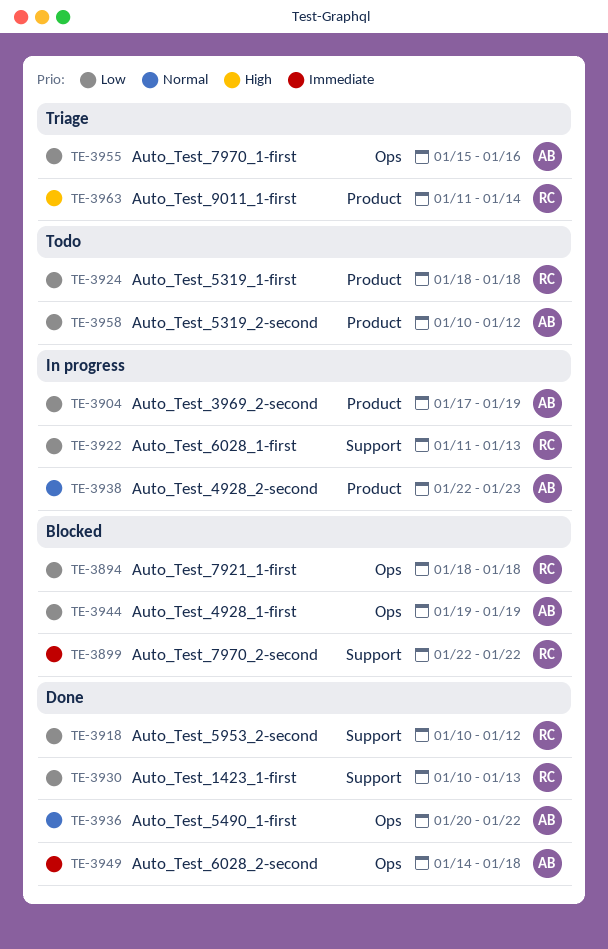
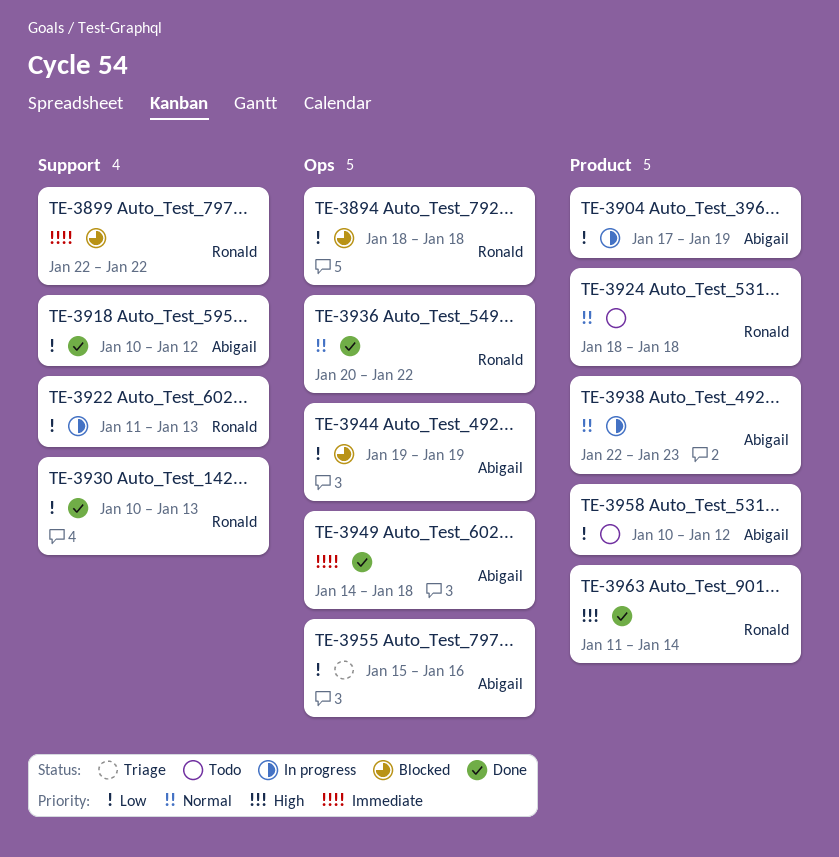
TE-3918, owner: Ronald -> Abigail
TE-3924, priority: Low -> Normal
TE-3936, owner: Abigail -> Ronald
TE-3963, status: Triage -> Done

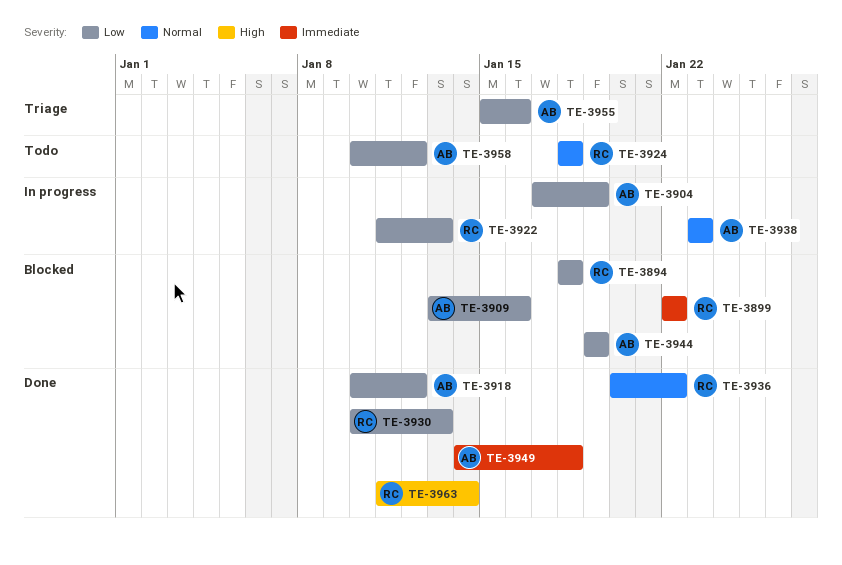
TE-3909: none -> present
TE-3938, start: Jan 22 -> Jan 23

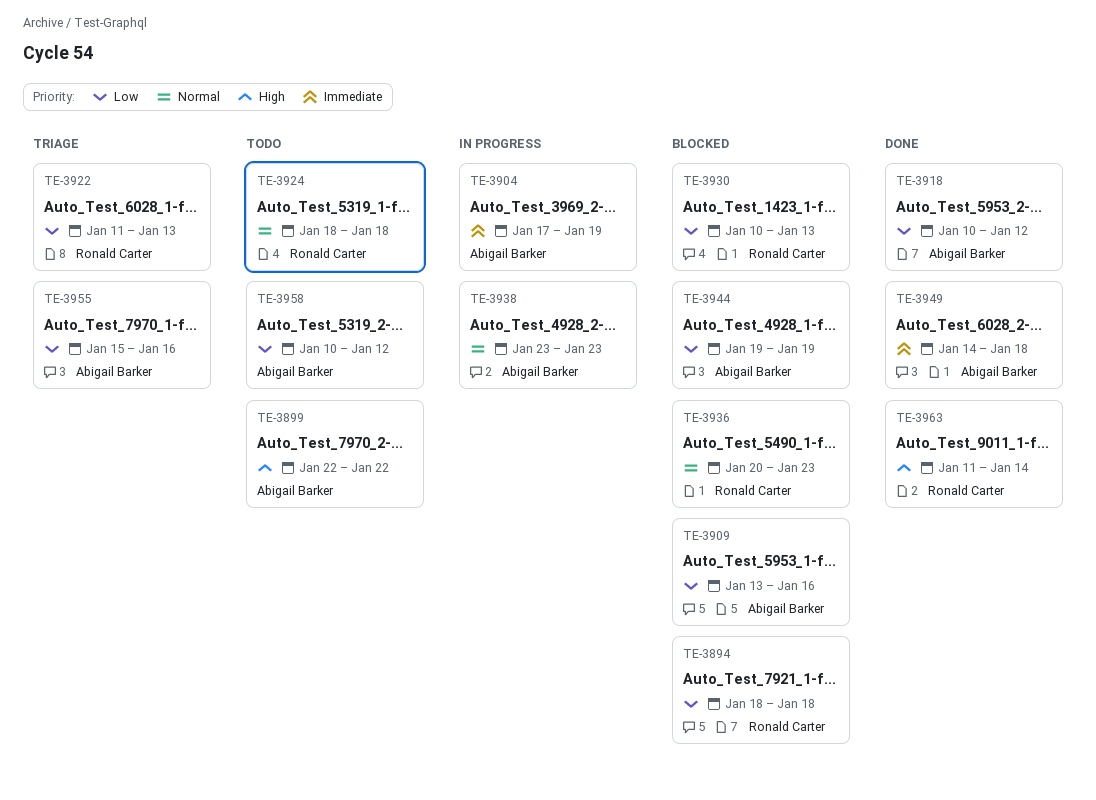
TE-3899, status: Blocked -> Todo
TE-3899, owner: Ronald Carter -> Abigail Barker
TE-3899, priority: Immediate -> High
TE-3904, priority: Low -> Immediate
TE-3922, status: In progress -> Triage
TE-3930, status: Done -> Blocked
TE-3936, status: Done -> Blocked
TE-3936, due: Jan 22 -> Jan 23

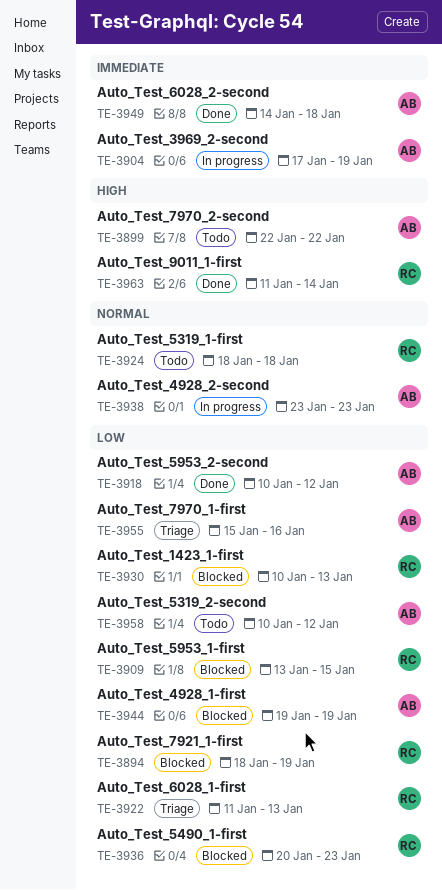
TE-3894, due: Jan 18 -> Jan 19
TE-3909, owner: Abigail Barker -> Ronald Carter
TE-3909, due: Jan 16 -> Jan 15
TE-3936, priority: Normal -> Low

